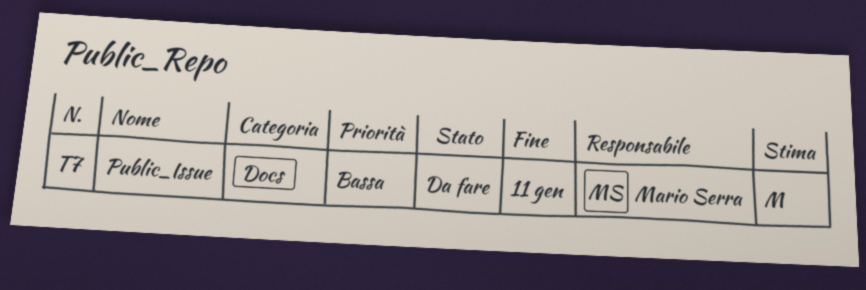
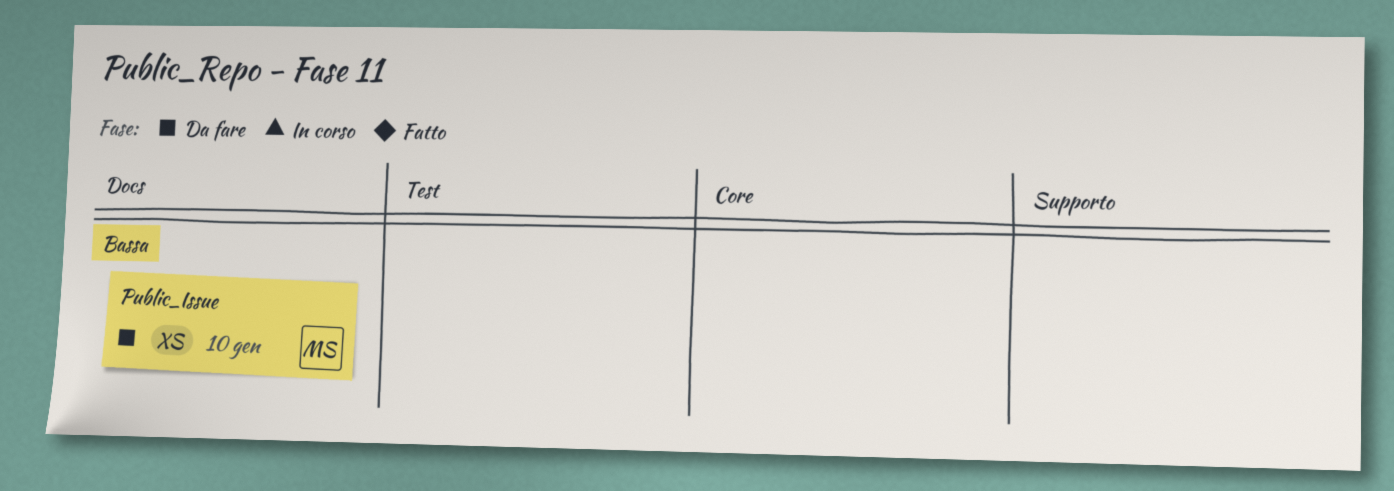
Public_Issue, estimate: M -> XS
Public_Issue, due: Jan 11 -> Jan 10

